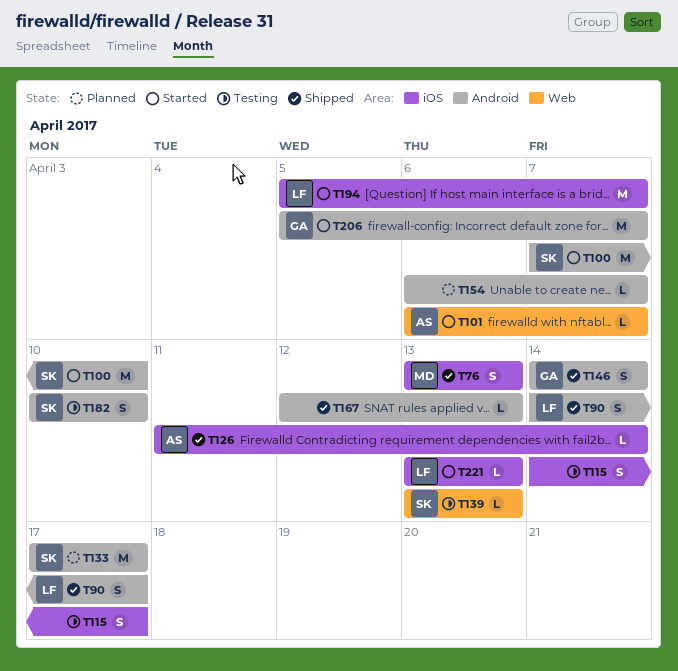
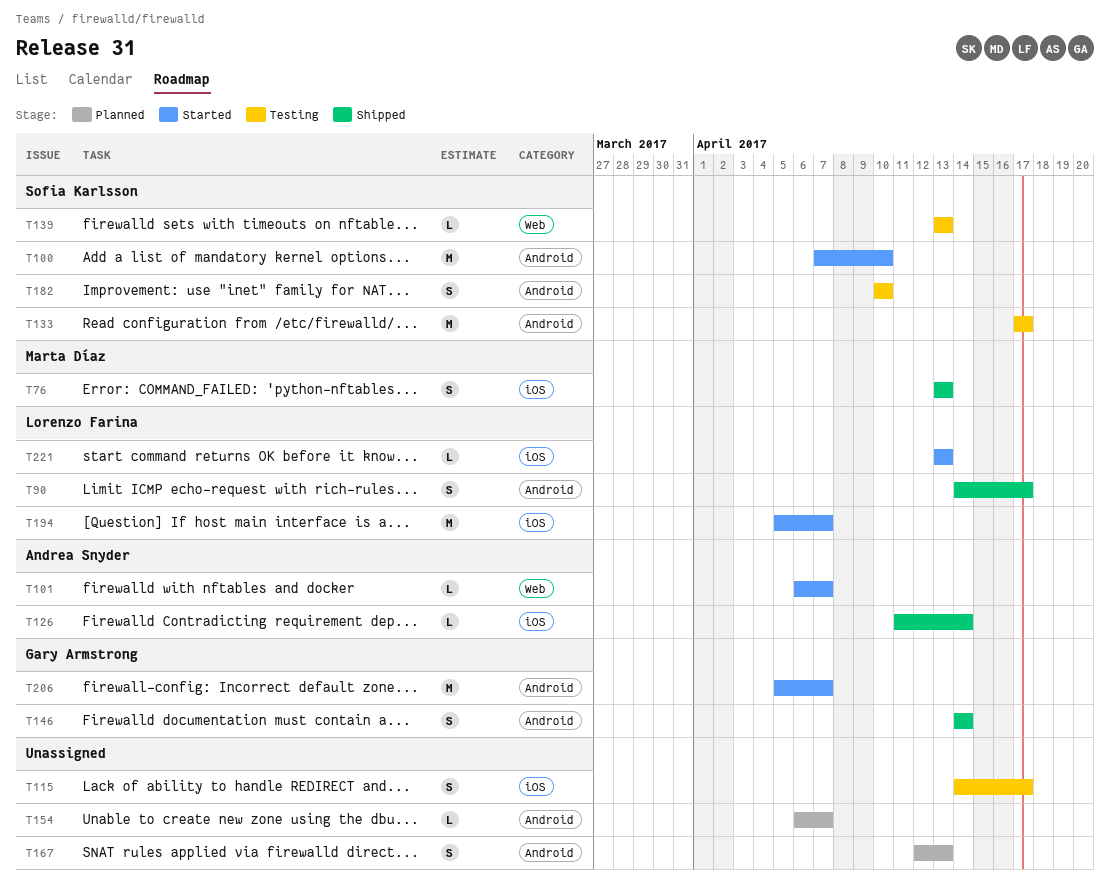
T133, status: Planned -> Testing
T167, status: Shipped -> Planned
T167, estimate: L -> S

